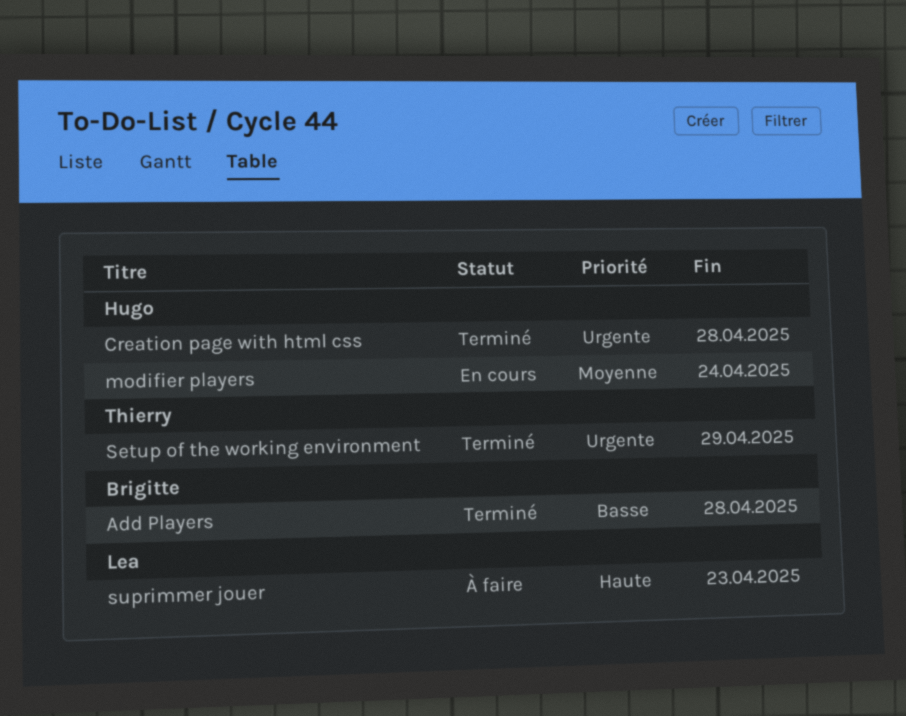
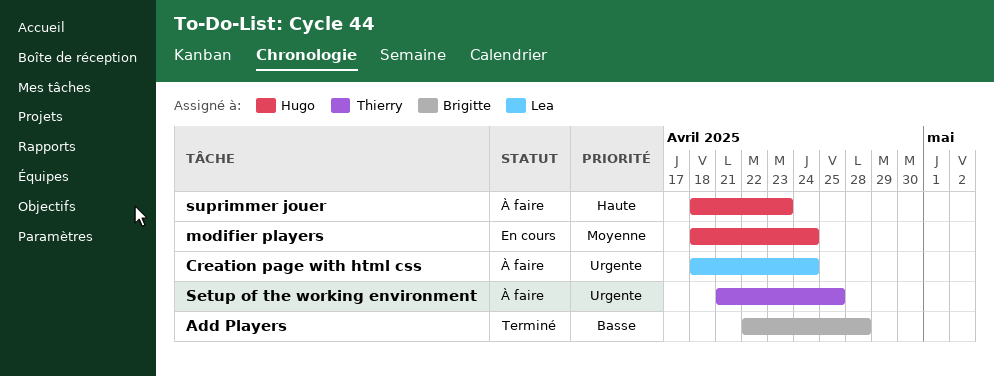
Creation page with html css, status: Terminé -> À faire
Creation page with html css, owner: Hugo -> Lea
Creation page with html css, due: Apr 28 -> Apr 24
Setup of the working environment, status: Terminé -> À faire
Setup of the working environment, due: Apr 29 -> Apr 25
suprimmer jouer, owner: Lea -> Hugo

